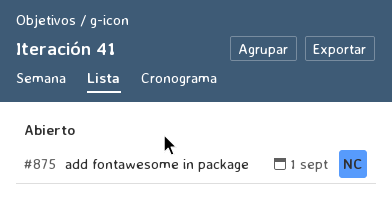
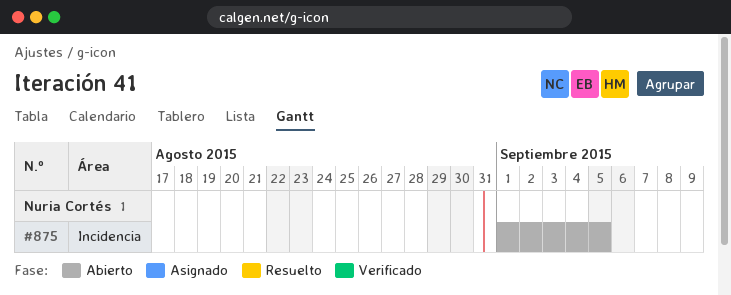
#875, due: Sep 1 -> Sep 5

